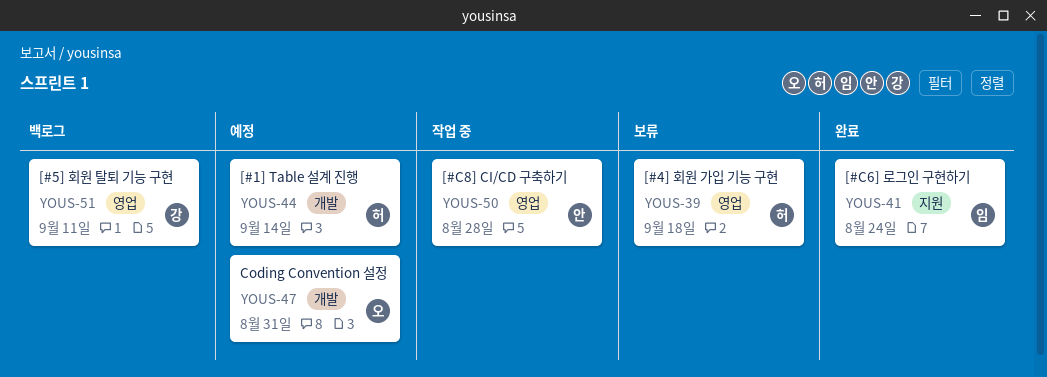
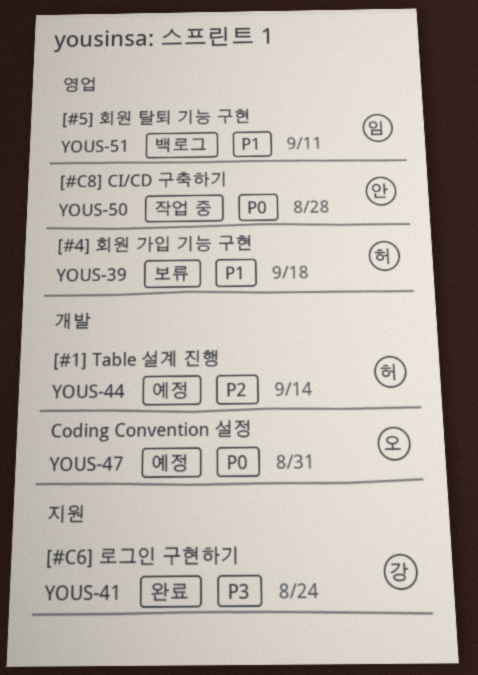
YOUS-41, owner: 임 -> 강
YOUS-51, owner: 강 -> 임

